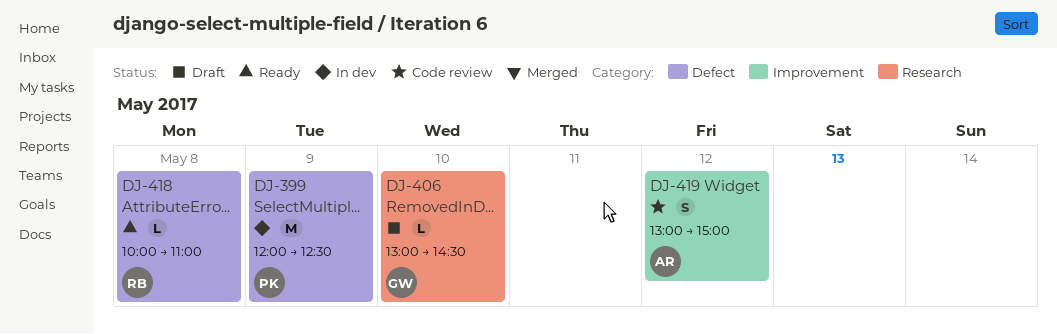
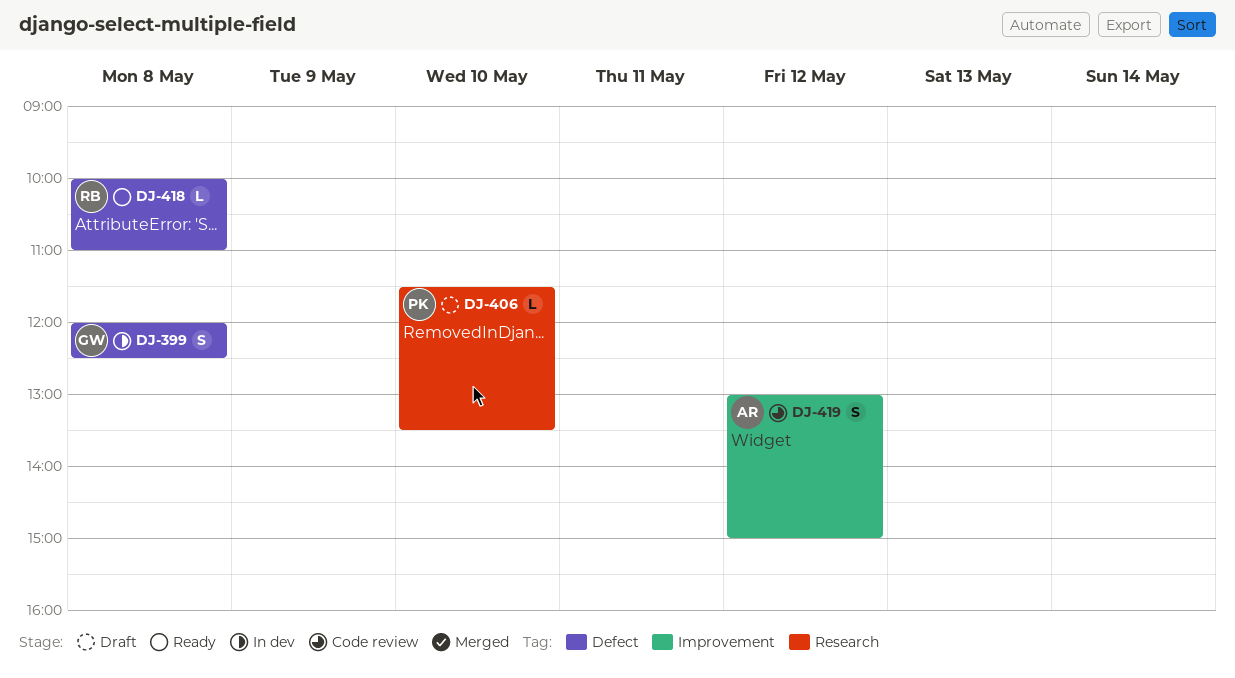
DJ-399, owner: PK -> GW
DJ-399, estimate: M -> S
DJ-399, day: May 9 -> May 8
DJ-406, owner: GW -> PK
DJ-406, begins: 13:00 -> 11:30
DJ-406, ends: 14:30 -> 13:30

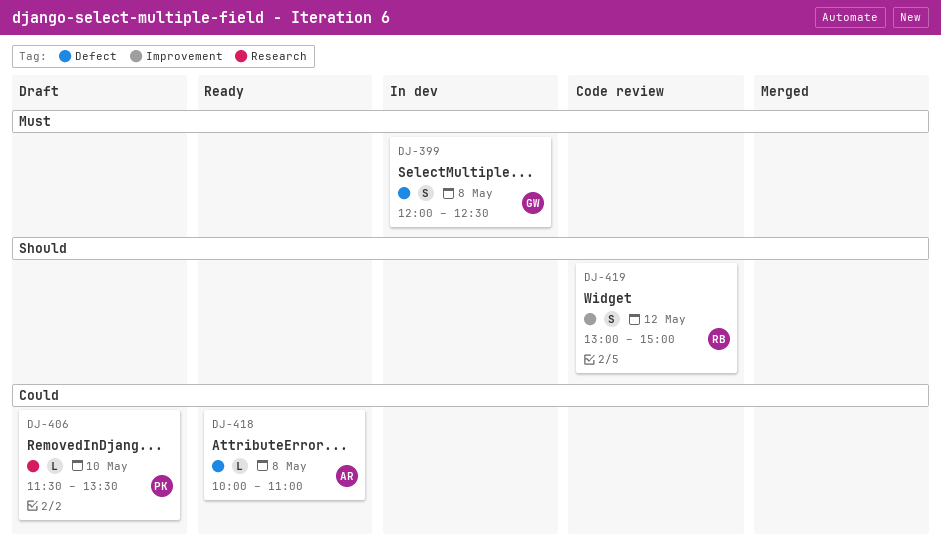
DJ-418, owner: RB -> AR
DJ-419, owner: AR -> RB

